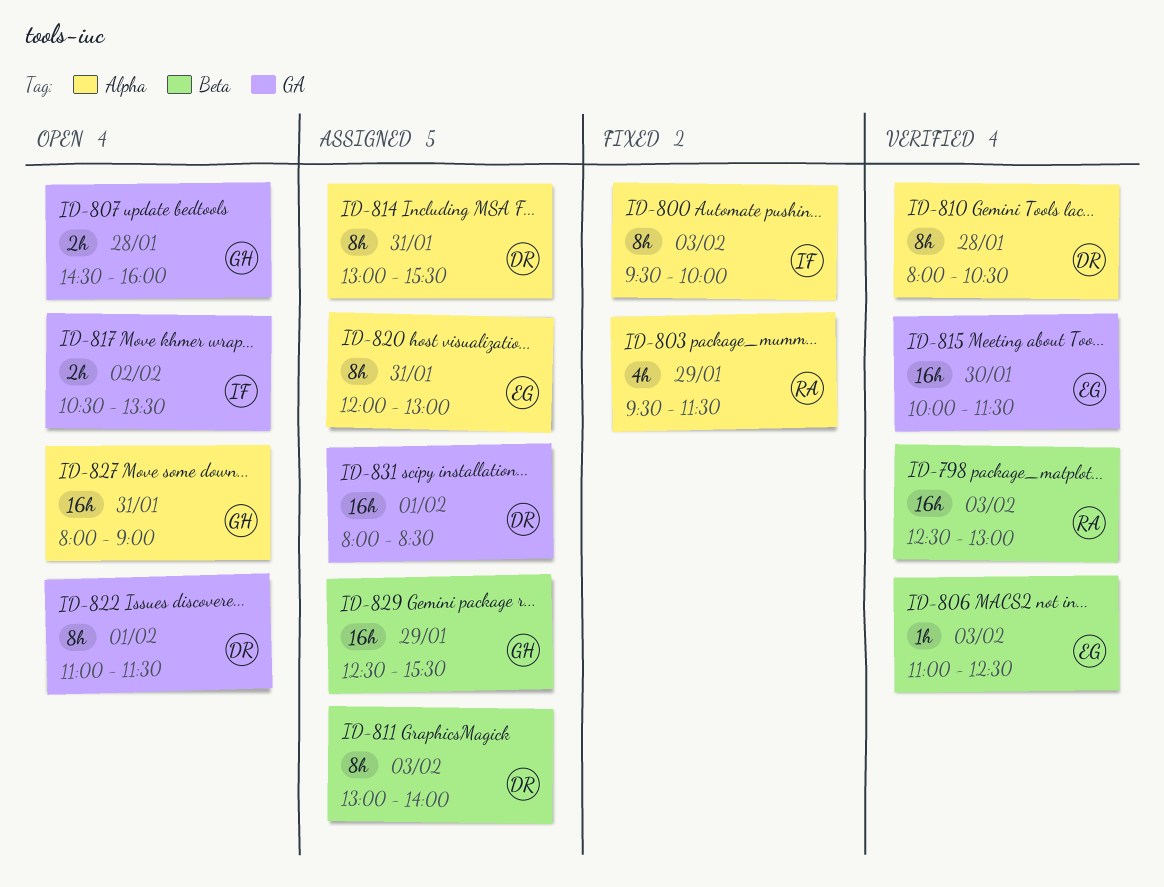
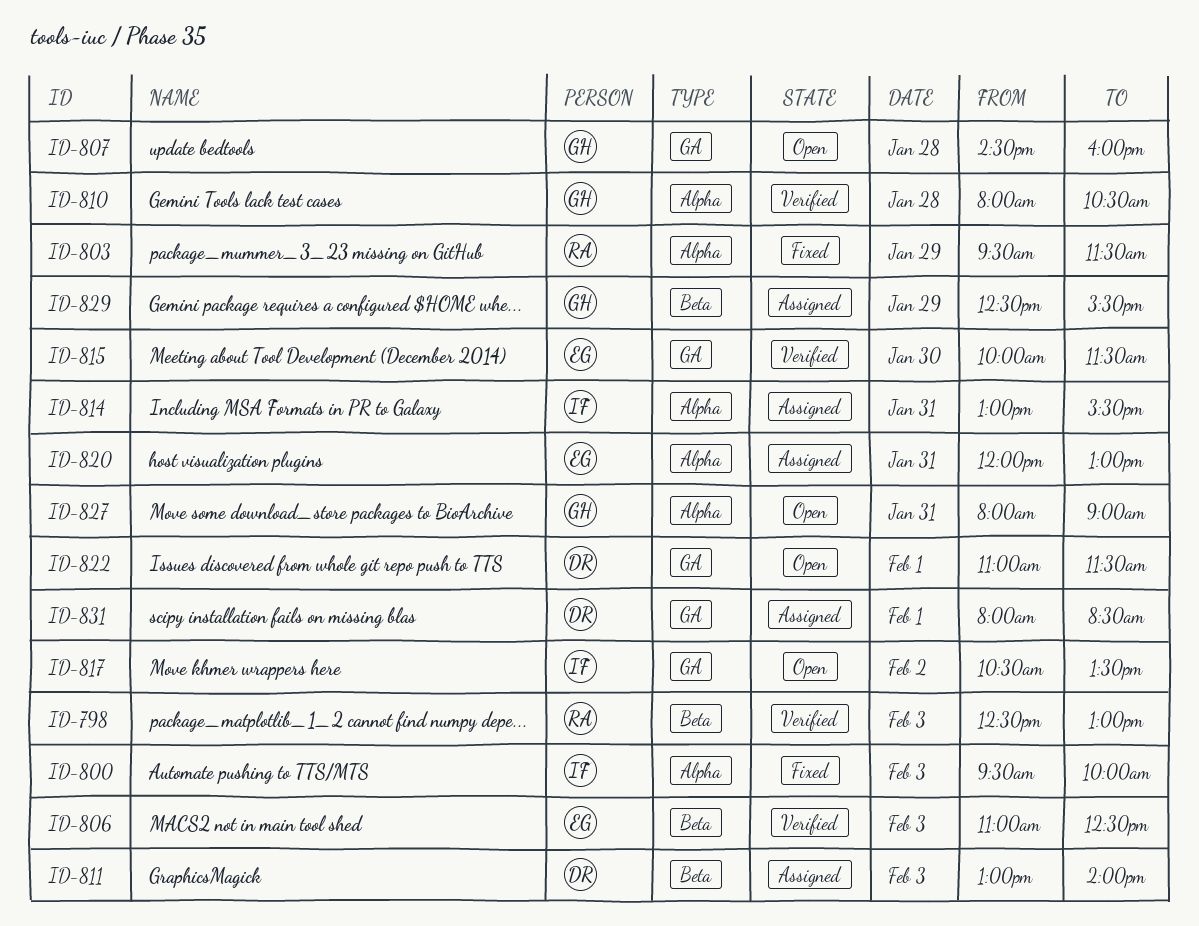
ID-810, owner: DR -> GH
ID-814, owner: DR -> IF

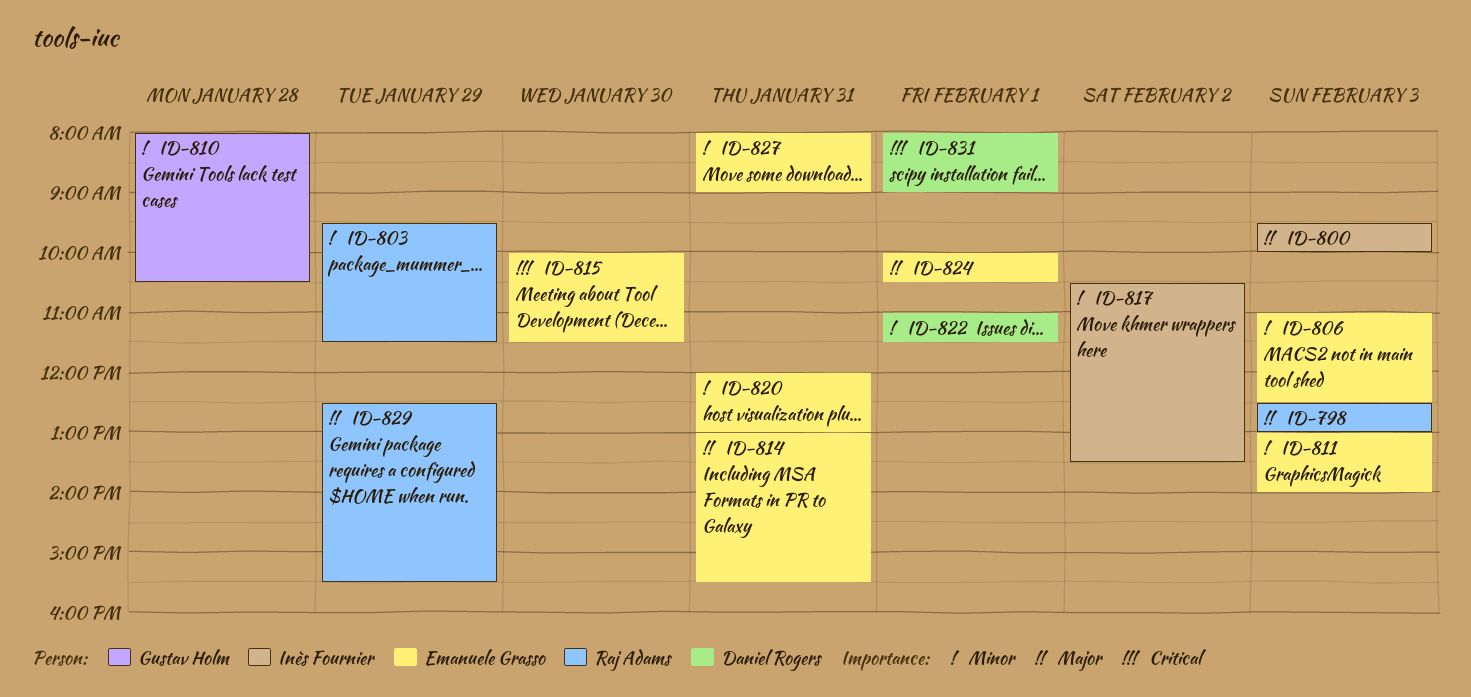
ID-807: present -> none
ID-811, owner: Daniel Rogers -> Emanuele Grasso
ID-814, owner: Inès Fournier -> Emanuele Grasso
ID-824: none -> present
ID-827, owner: Gustav Holm -> Emanuele Grasso
ID-829, owner: Gustav Holm -> Raj Adams
ID-831, ends: 08:30 -> 09:00

